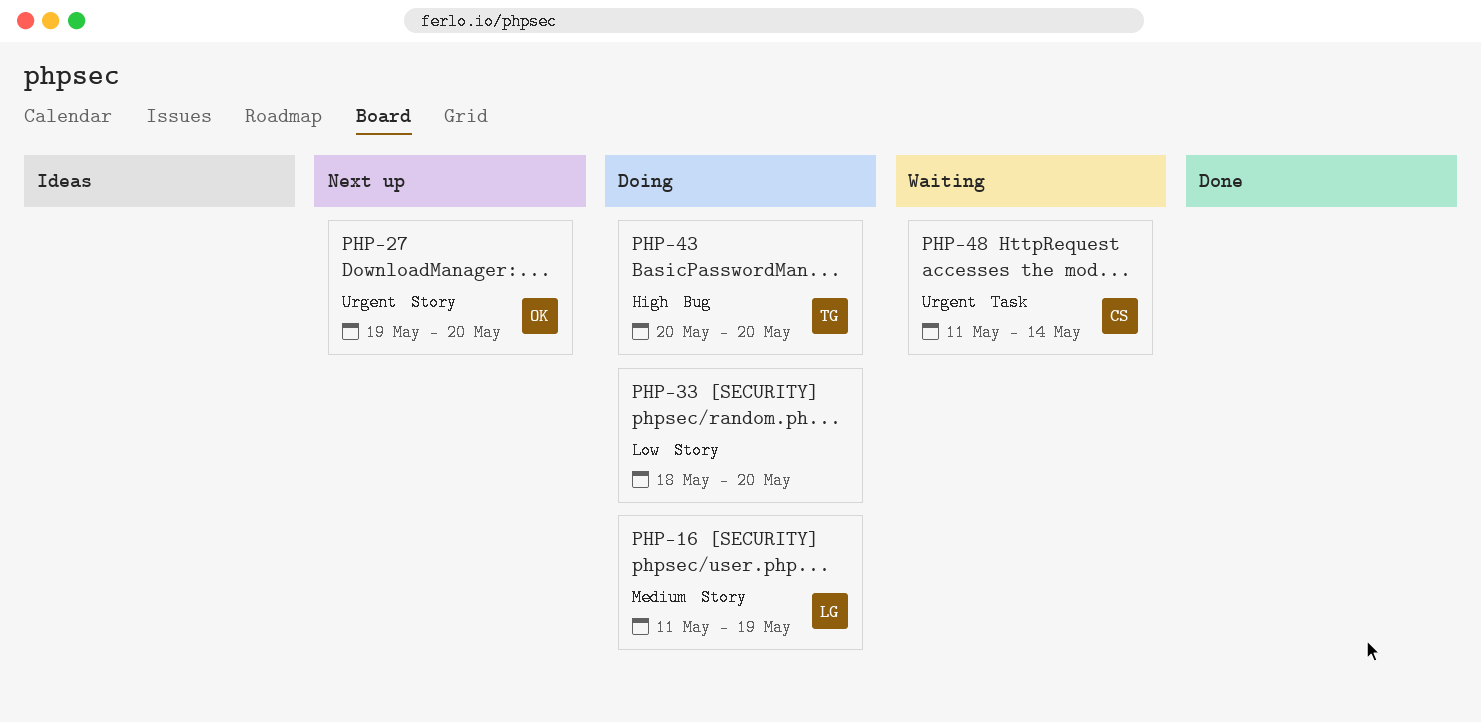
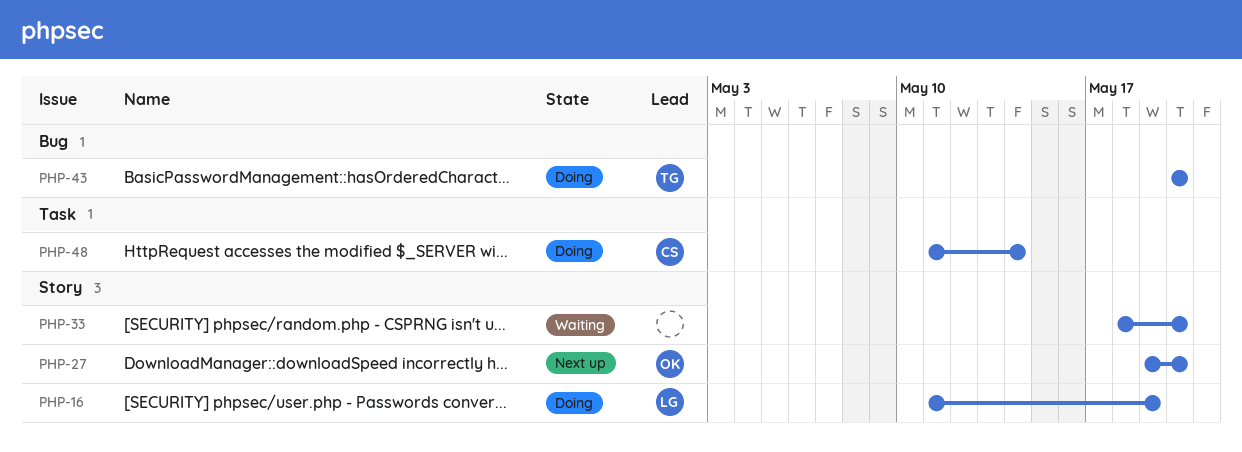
PHP-33, status: Doing -> Waiting
PHP-48, status: Waiting -> Doing

